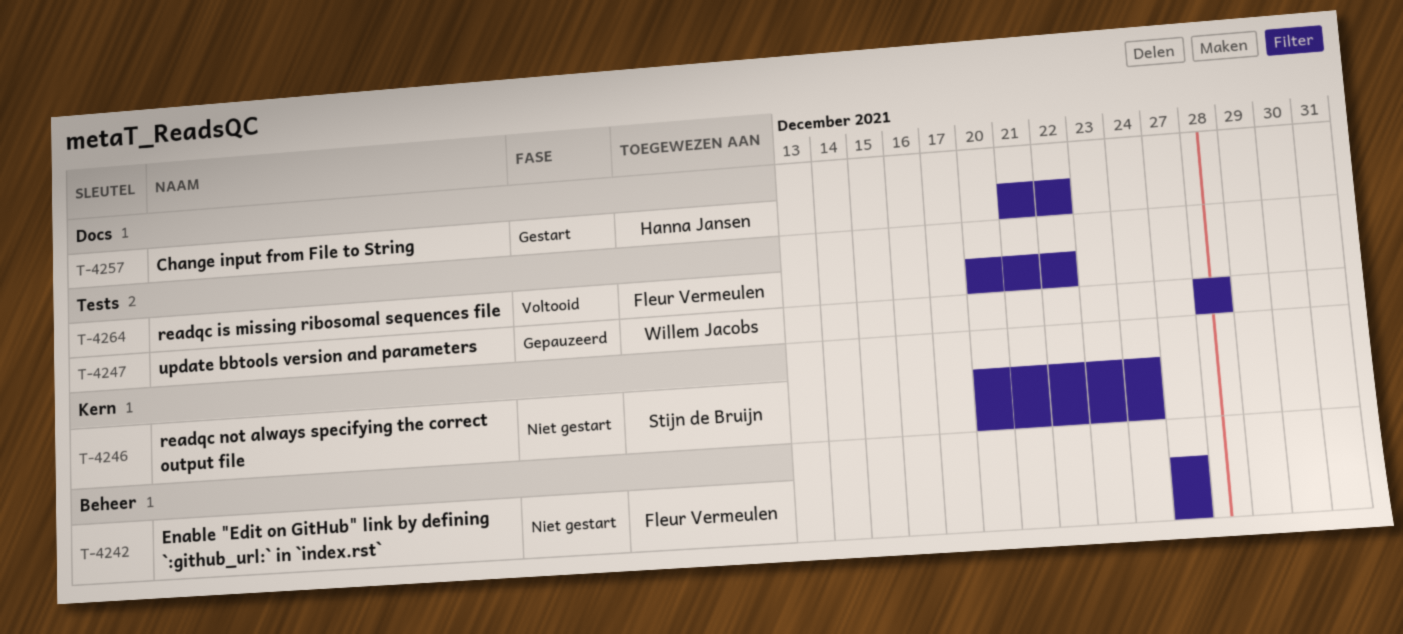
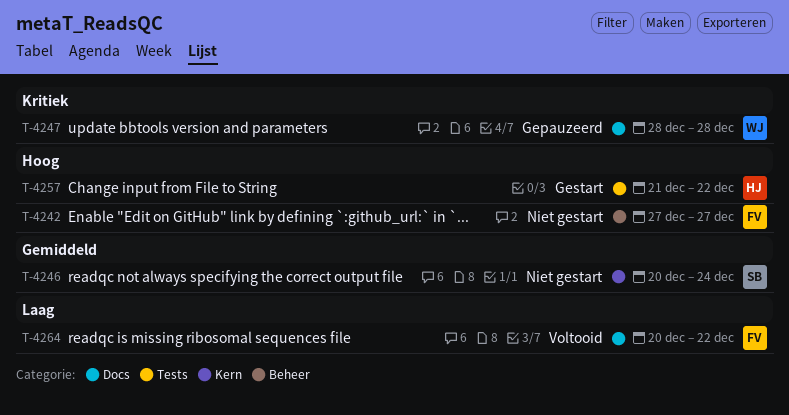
T-4247, label: Tests -> Docs
T-4257, label: Docs -> Tests
T-4264, label: Tests -> Docs

